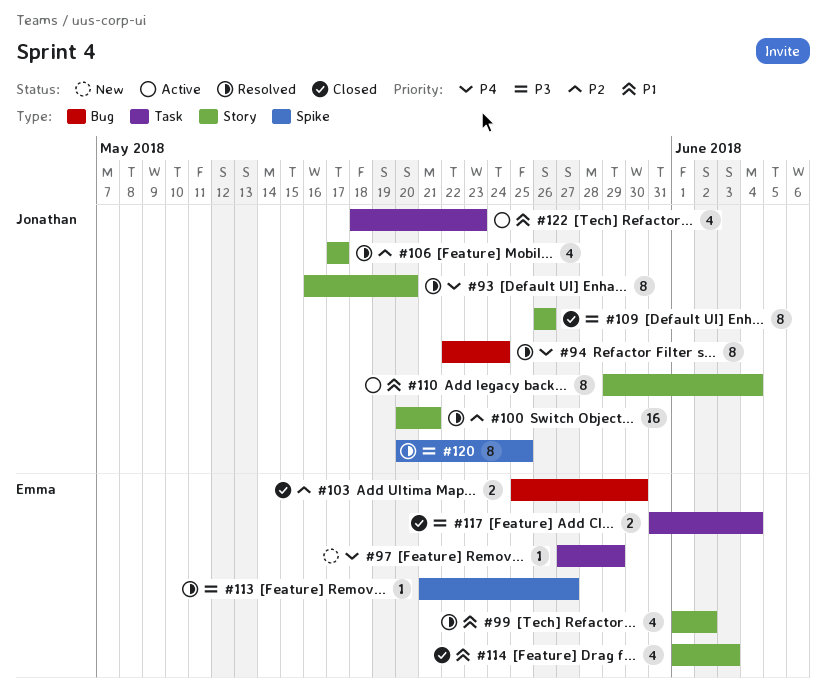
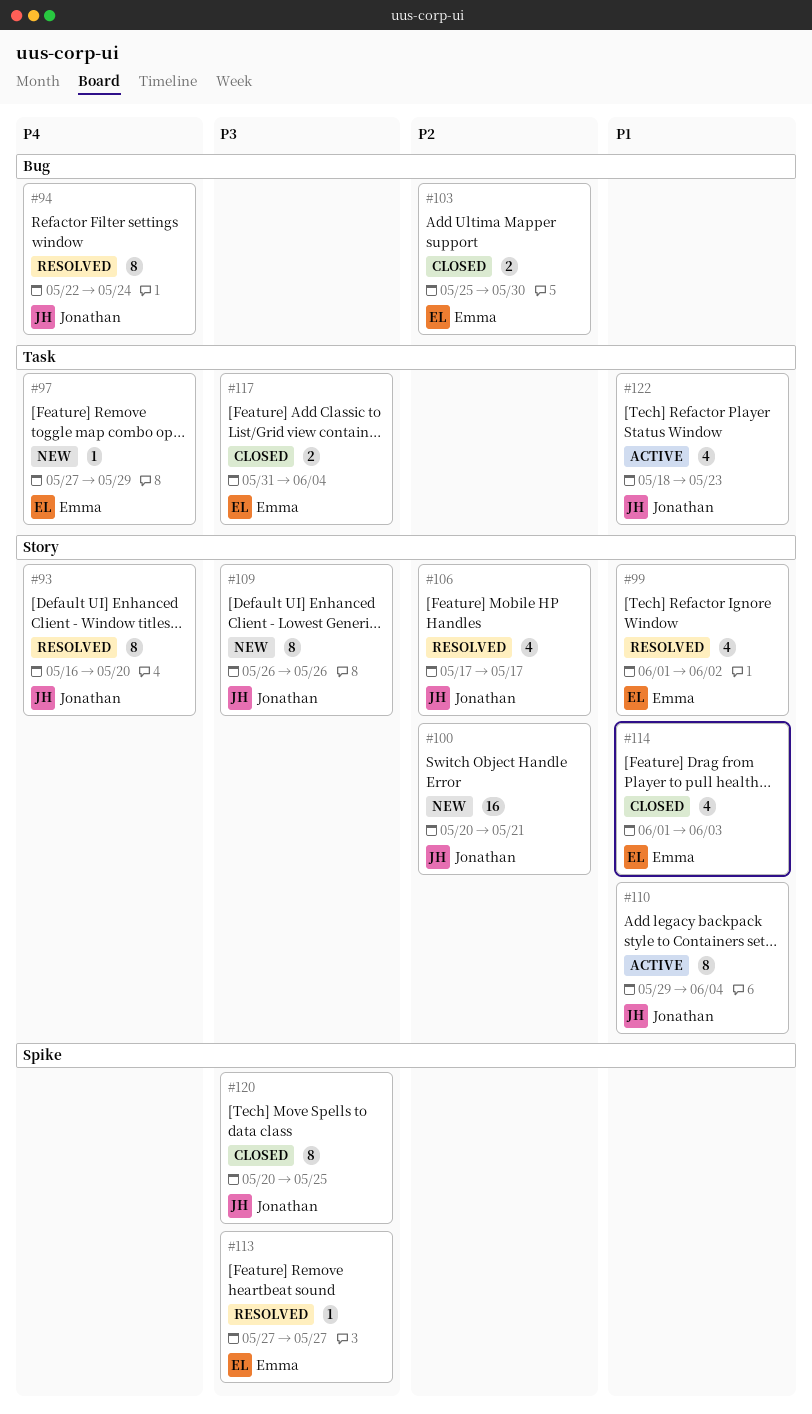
#100, status: Resolved -> New
#109, status: Closed -> New
#113, start: May 21 -> May 27
#120, status: Resolved -> Closed

